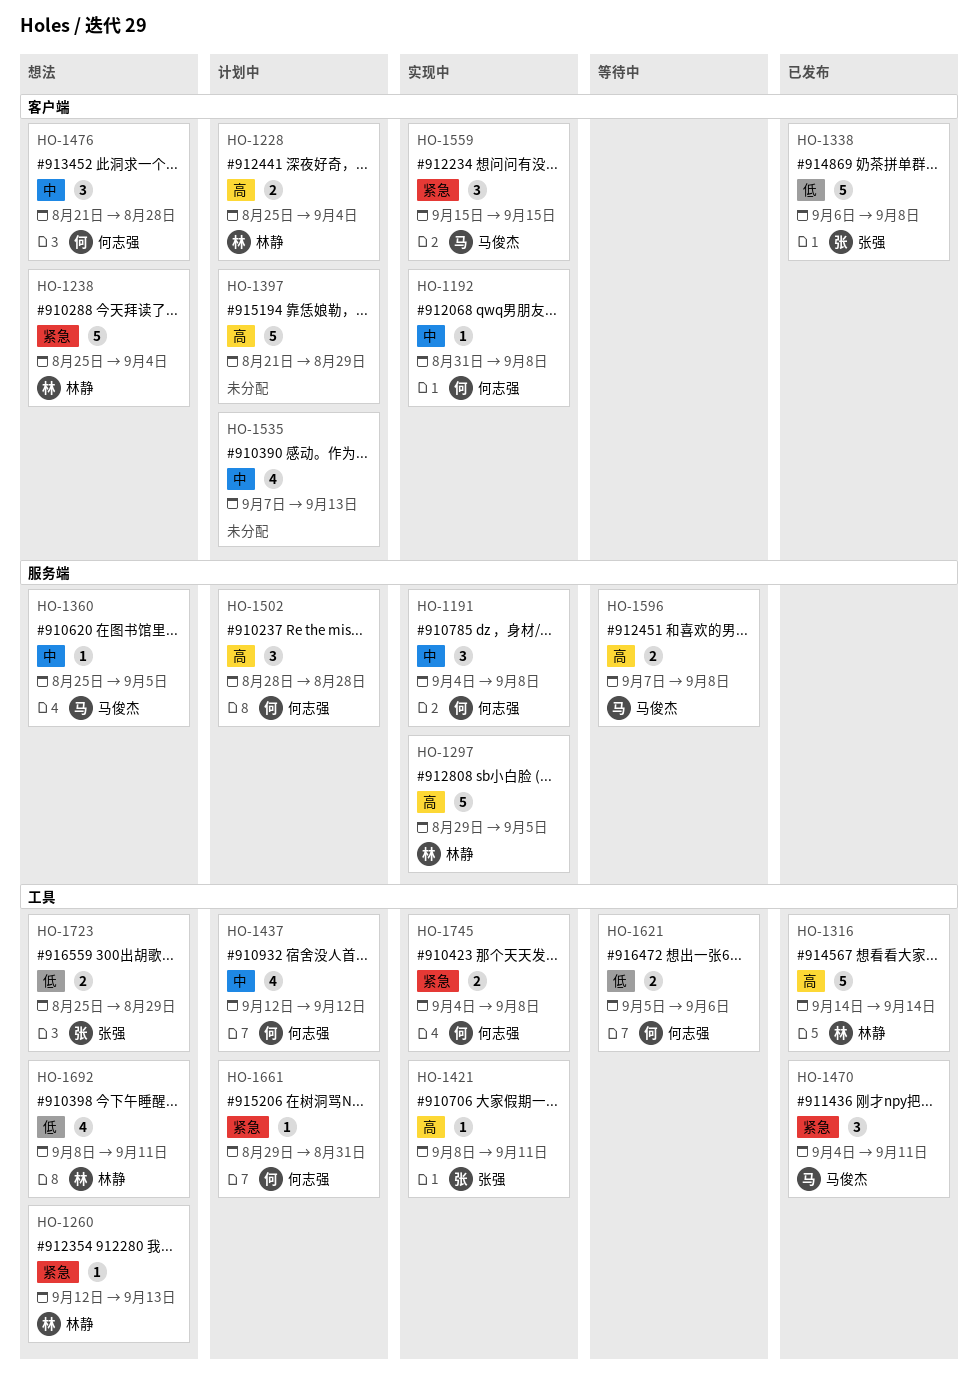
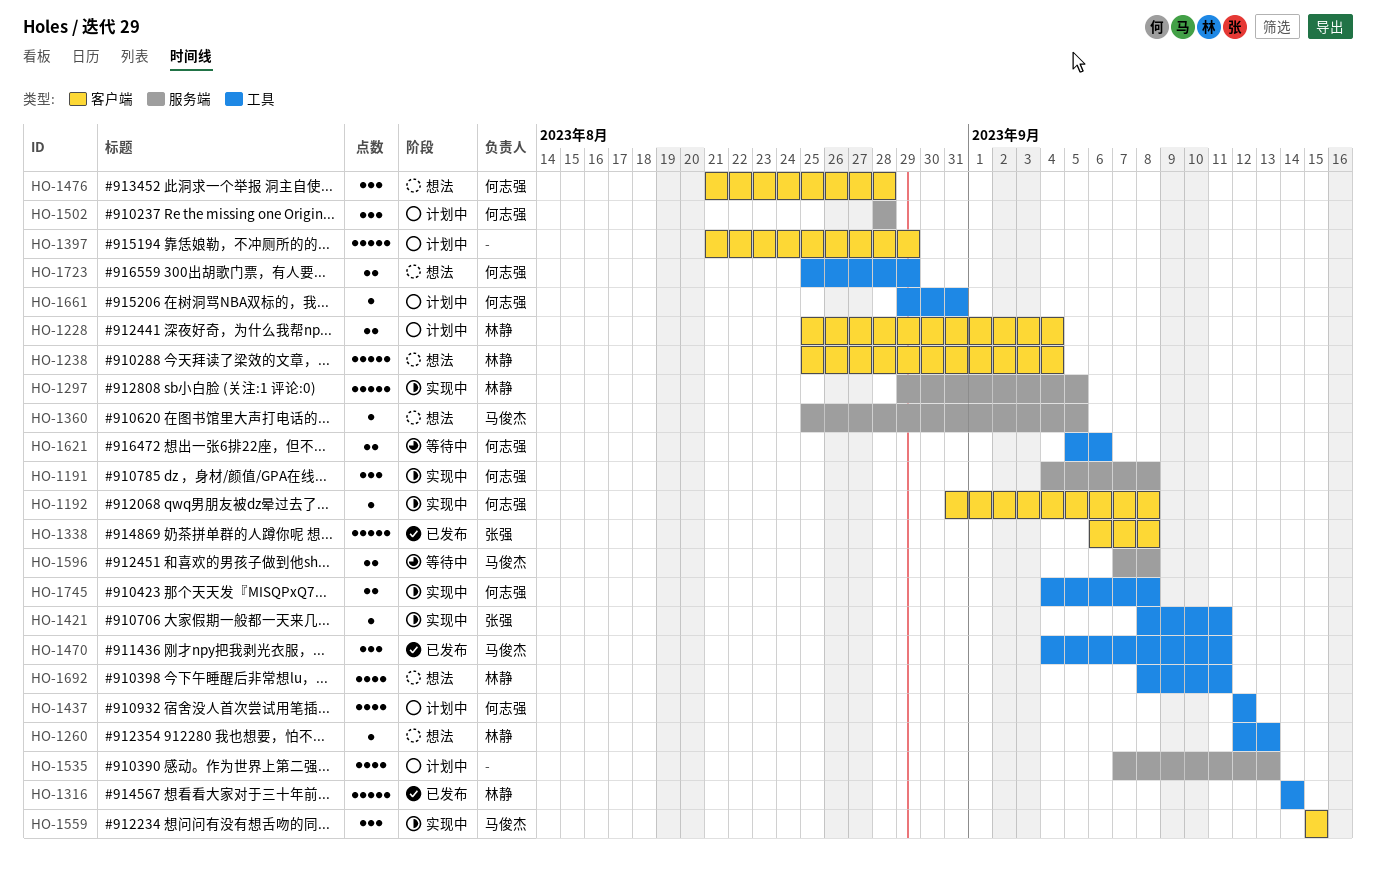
HO-1535, label: 客户端 -> 服务端
HO-1723, owner: 张强 -> 何志强

